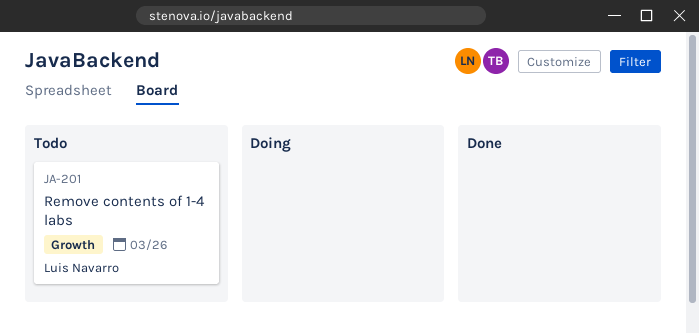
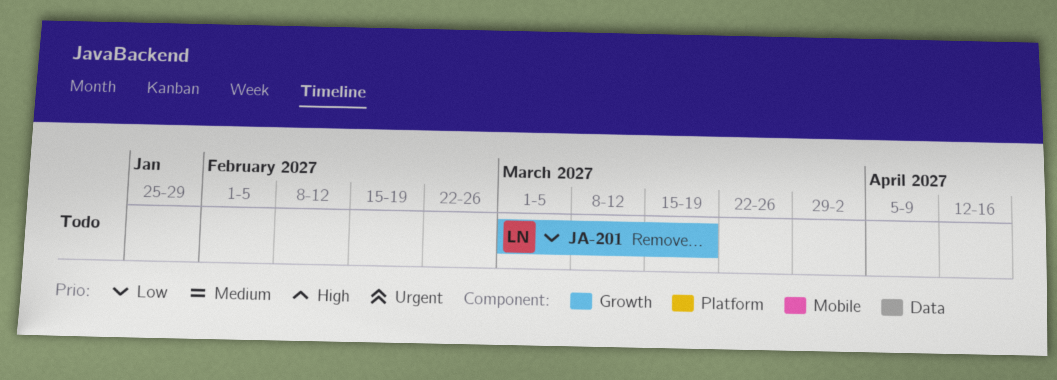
JA-201, due: Mar 26 -> Mar 19

